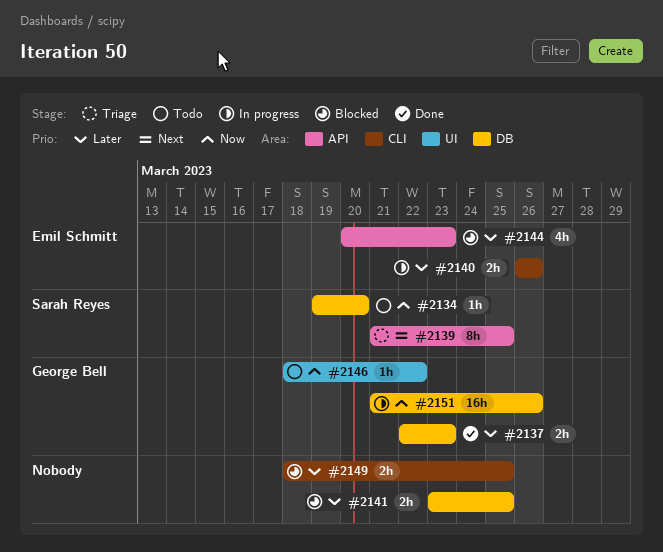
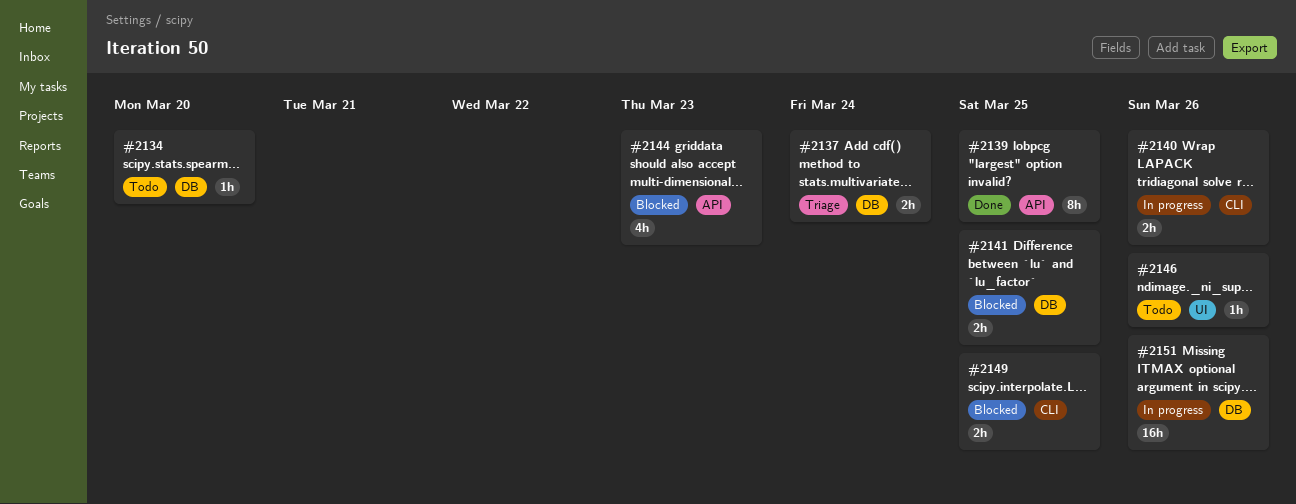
#2137, status: Done -> Triage
#2137, due: Mar 23 -> Mar 24
#2139, status: Triage -> Done
#2146, due: Mar 22 -> Mar 26

